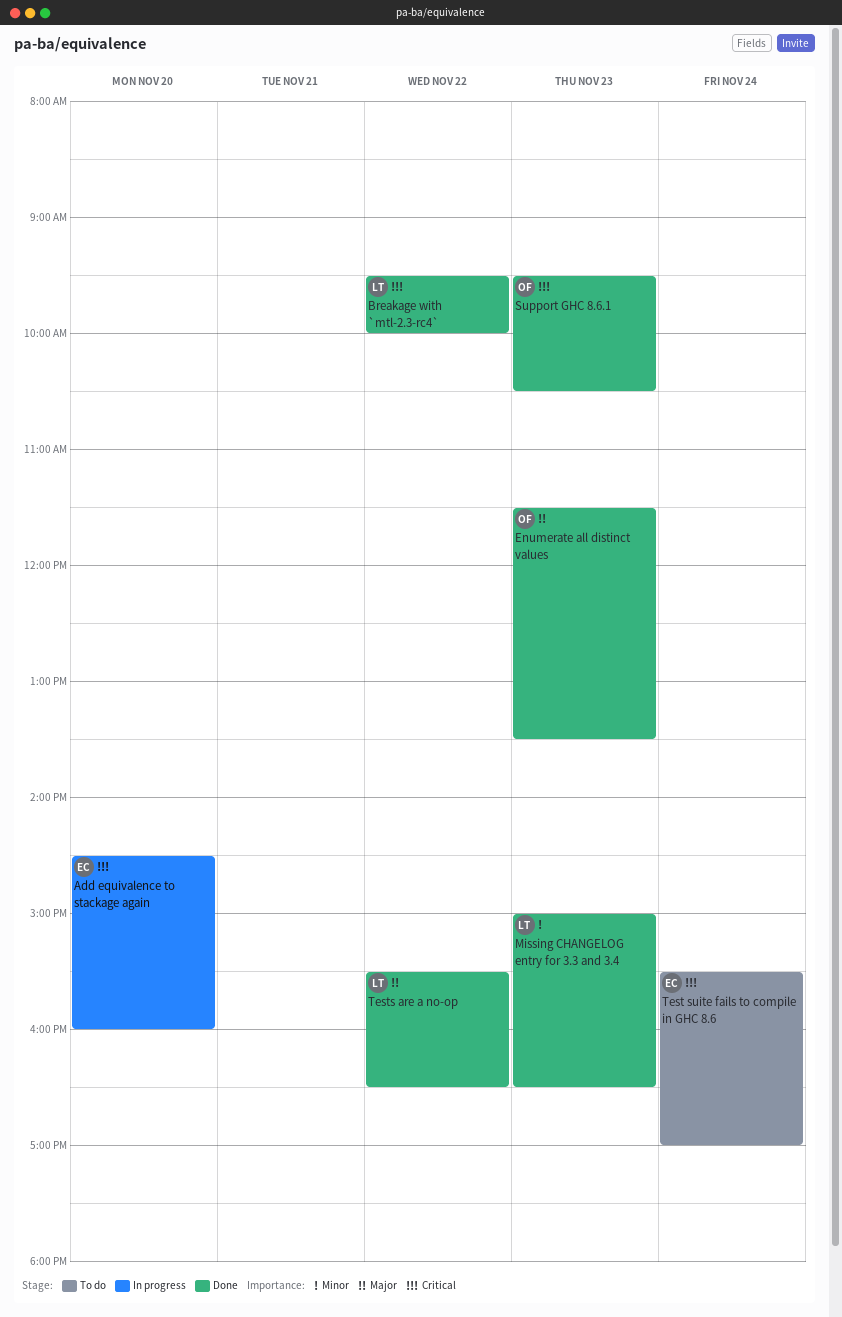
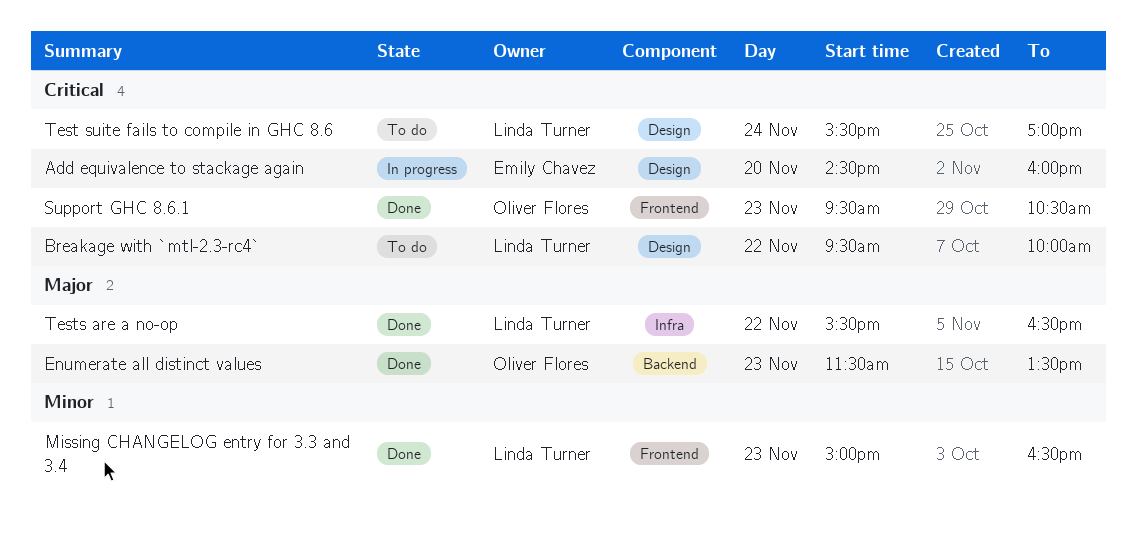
Breakage with `mtl-2.3-rc4`, status: Done -> To do
Test suite fails to compile in GHC 8.6, owner: Emily Chavez -> Linda Turner

